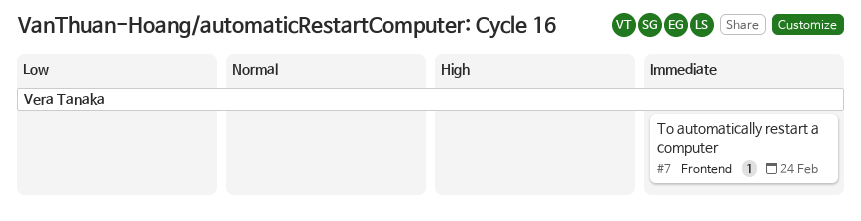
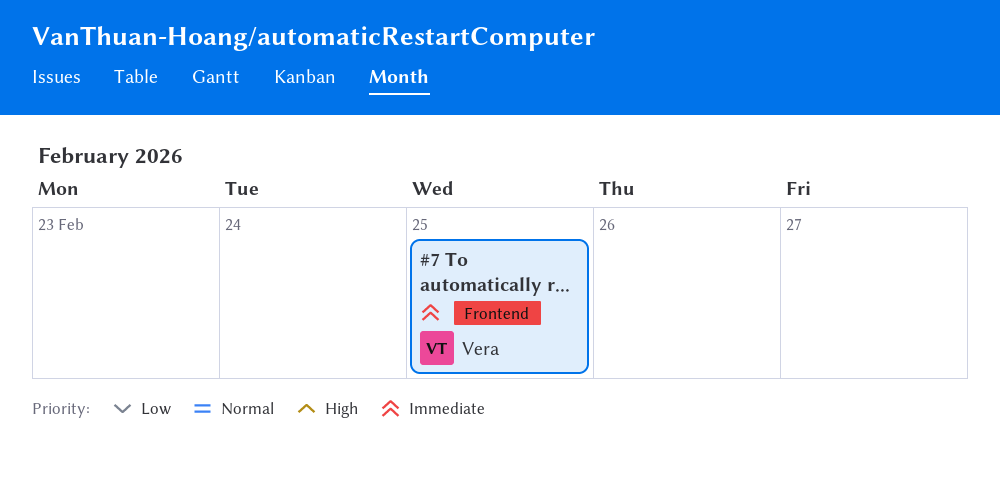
#7, due: Feb 24 -> Feb 25

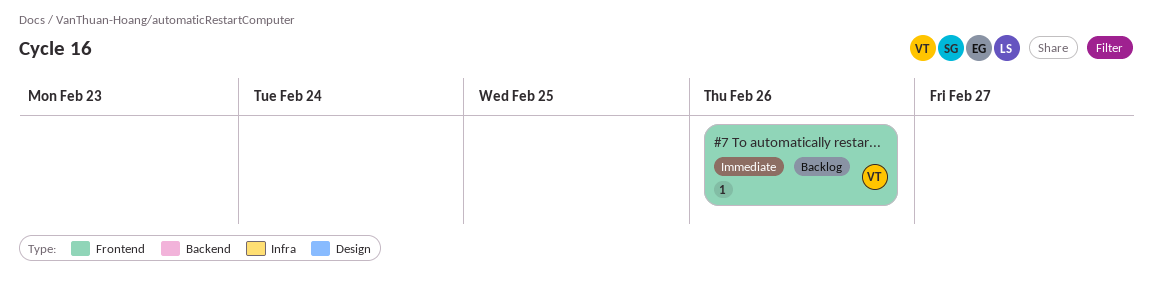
#7, due: Feb 25 -> Feb 26

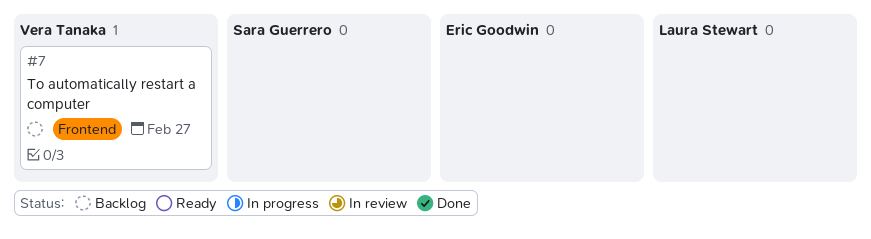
#7, due: Feb 26 -> Feb 27

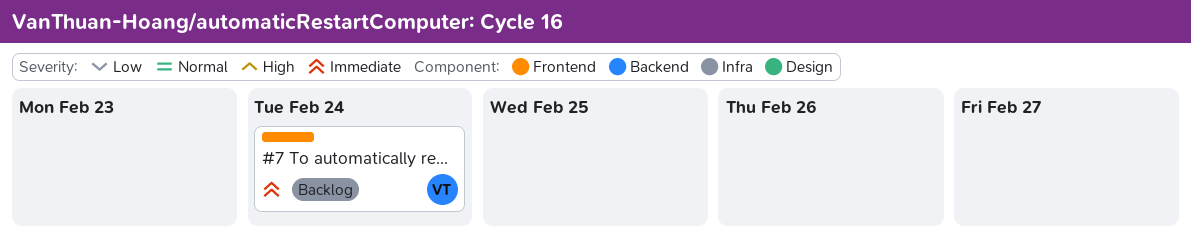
#7, due: Feb 27 -> Feb 24

